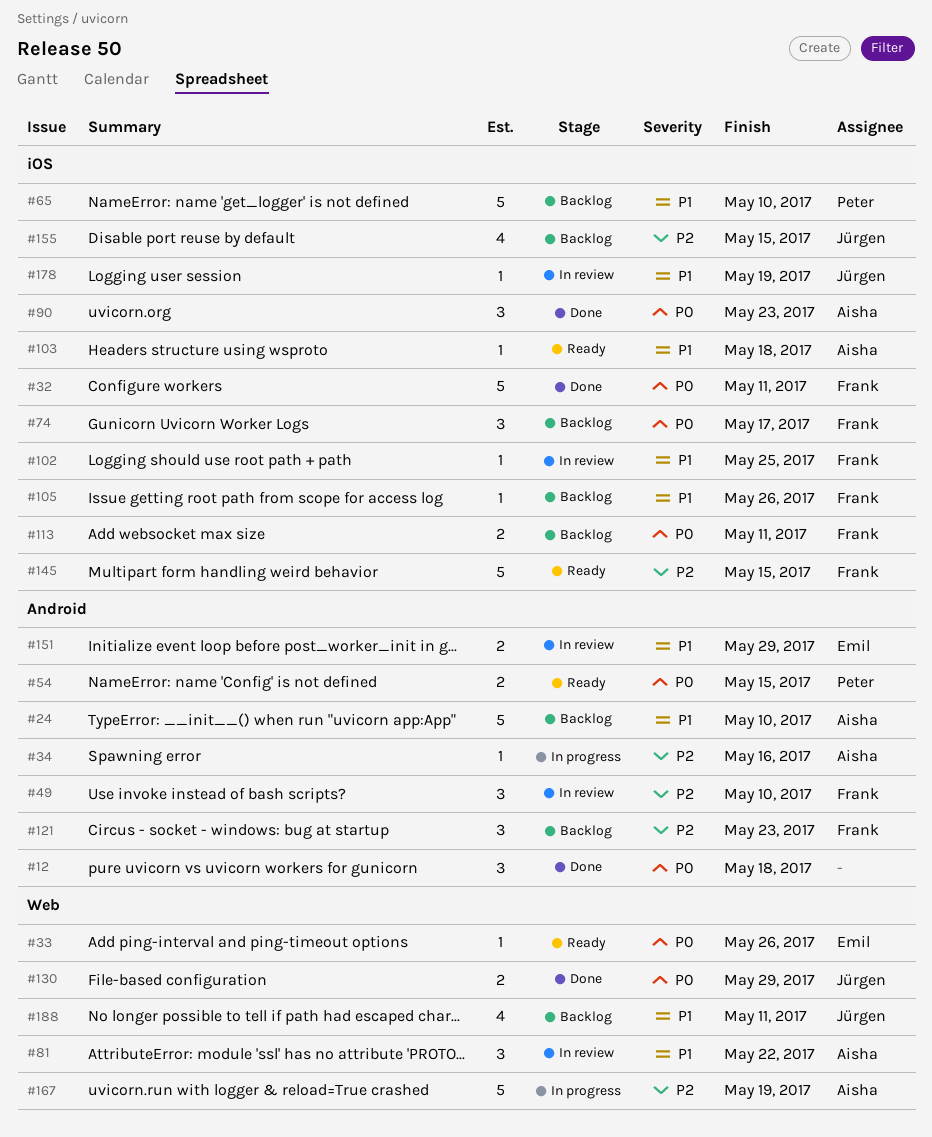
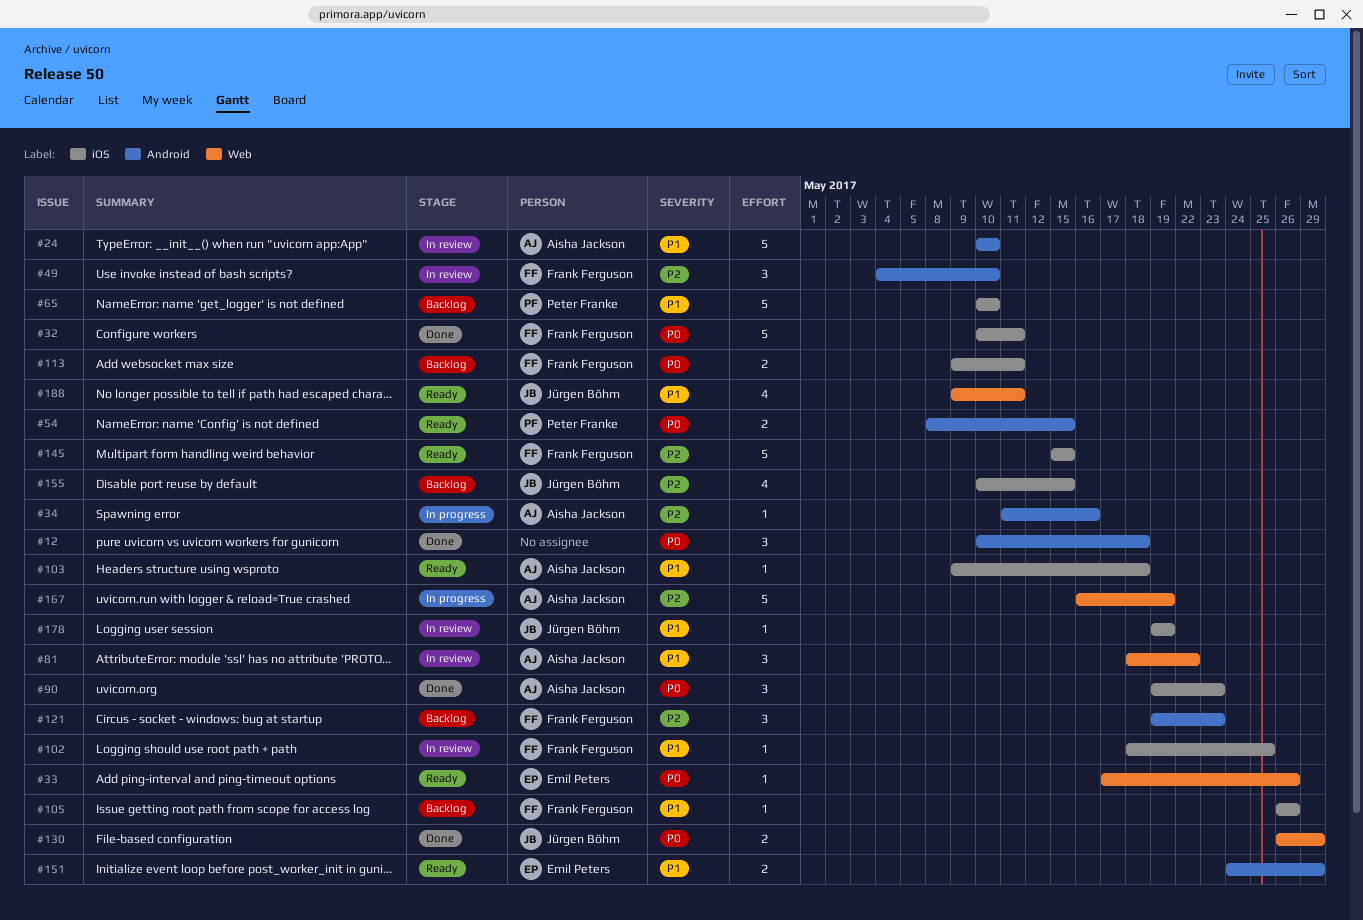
#24, status: Backlog -> In review
#74: present -> none
#151, status: In review -> Ready
#188, status: Backlog -> Ready

